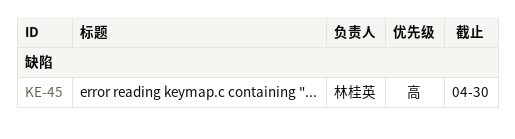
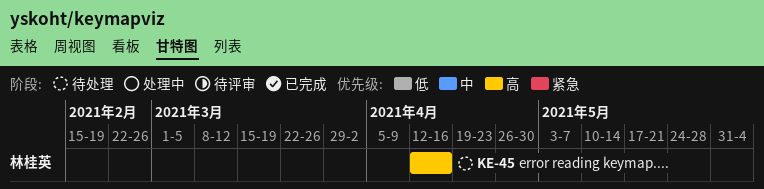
KE-45, due: Apr 30 -> Apr 16

